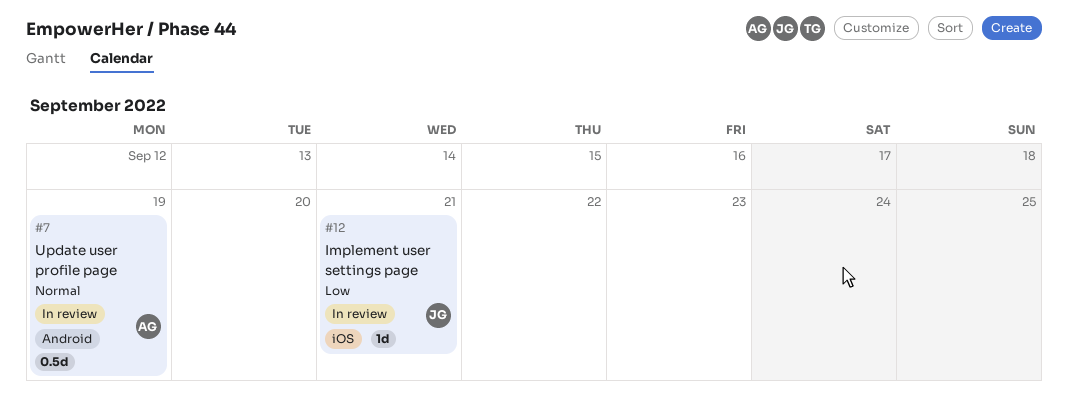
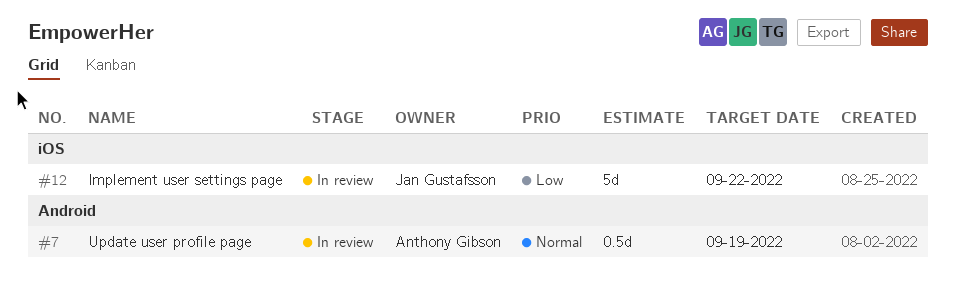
#12, estimate: 1d -> 5d
#12, due: Sep 21 -> Sep 22

